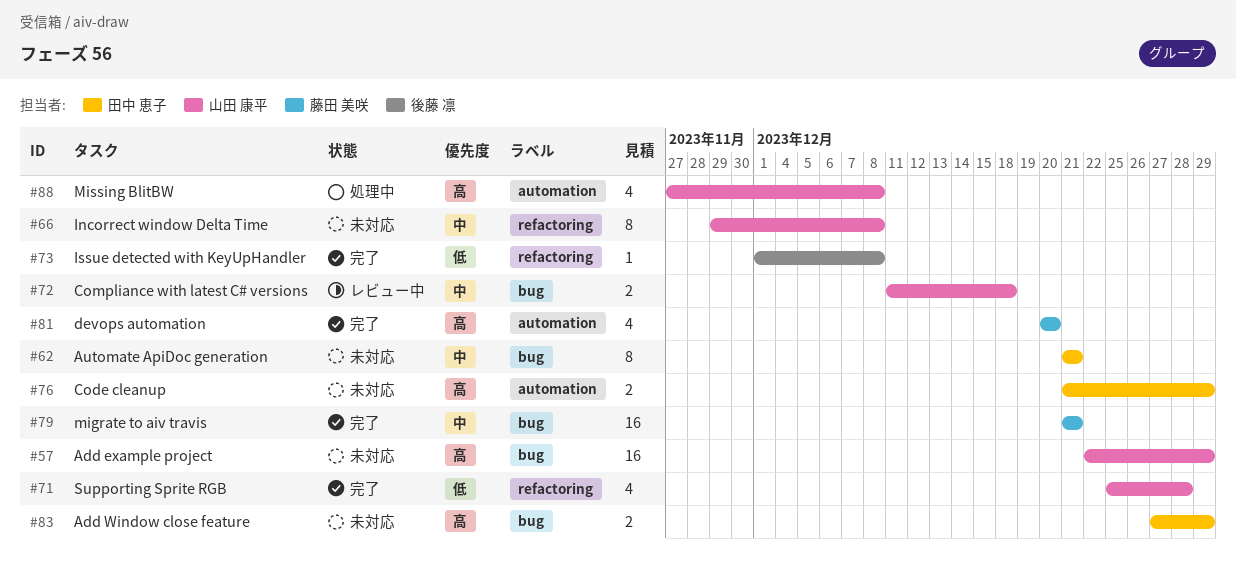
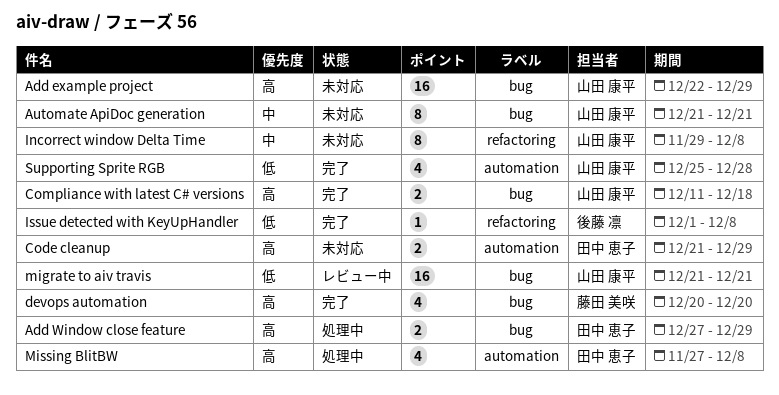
Add Window close feature, status: 未対応 -> 処理中
Automate ApiDoc generation, owner: 田中 恵子 -> 山田 康平
Compliance with latest C# versions, status: レビュー中 -> 完了
Compliance with latest C# versions, priority: 中 -> 高
devops automation, label: automation -> bug
migrate to aiv travis, status: 完了 -> レビュー中
migrate to aiv travis, owner: 藤田 美咲 -> 山田 康平
migrate to aiv travis, priority: 中 -> 低
Missing BlitBW, owner: 山田 康平 -> 田中 恵子
Supporting Sprite RGB, label: refactoring -> automation

